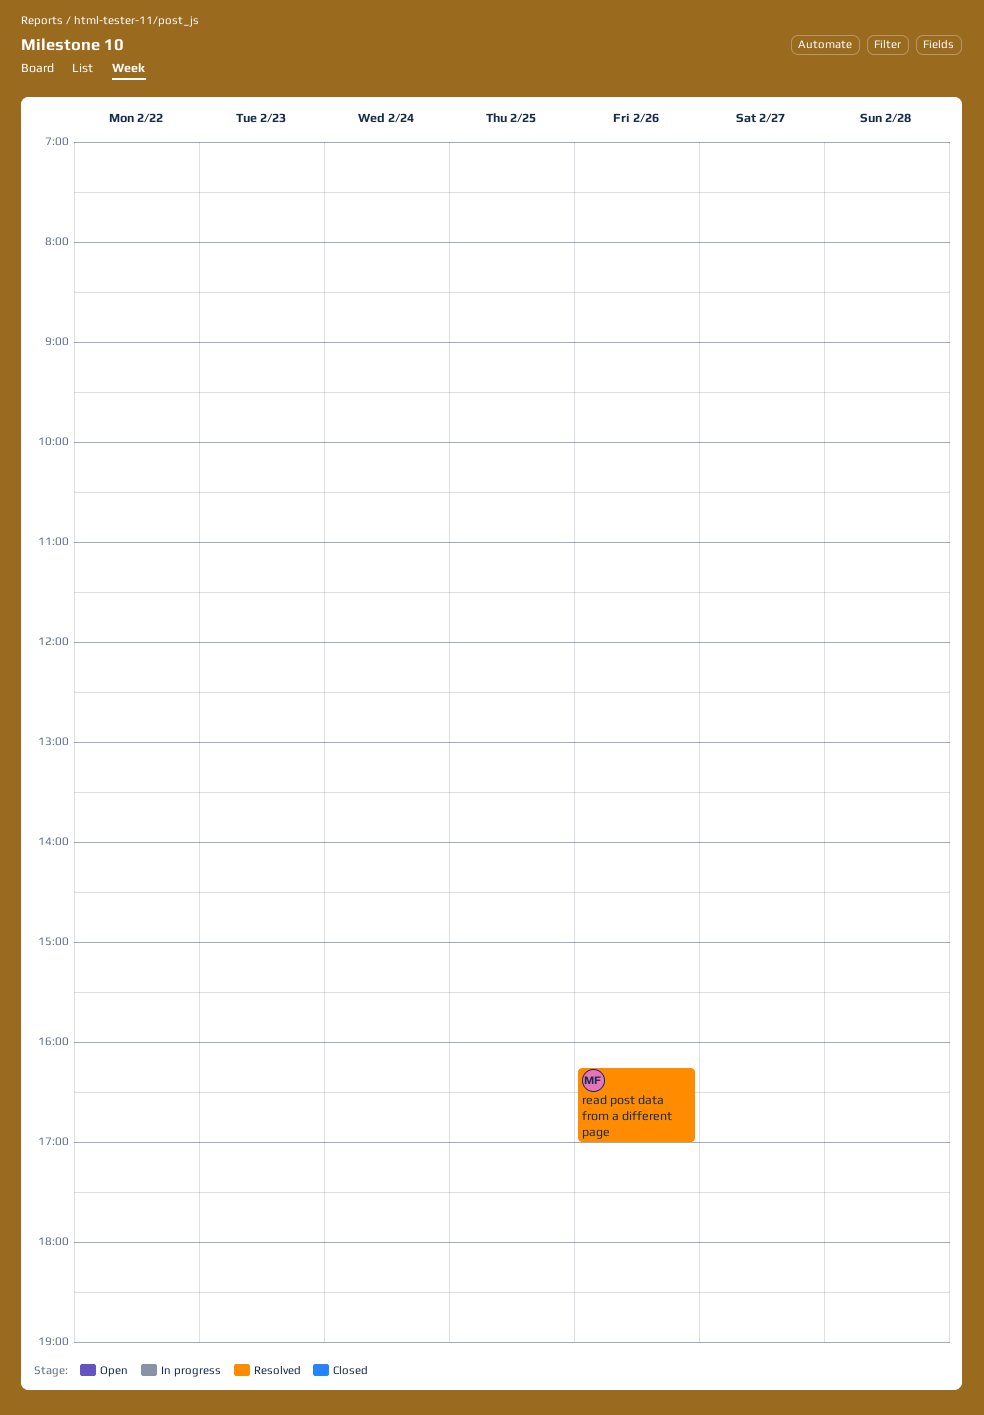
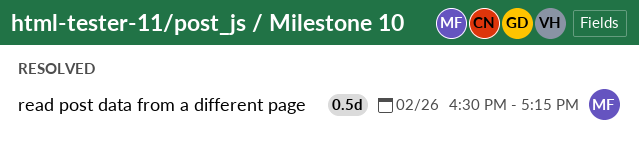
read post data from a different page, begins: 16:15 -> 16:30
read post data from a different page, ends: 17:00 -> 17:15

